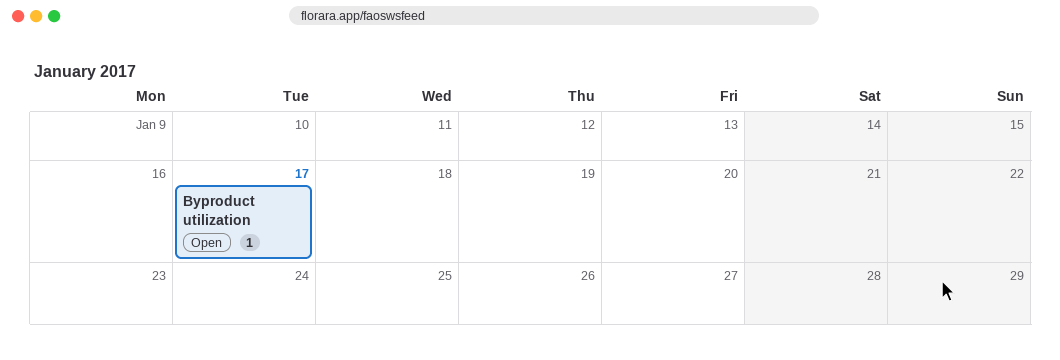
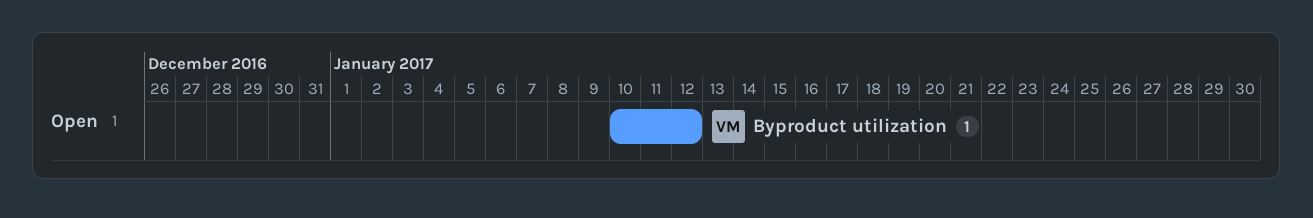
Byproduct utilization, due: Jan 17 -> Jan 12

